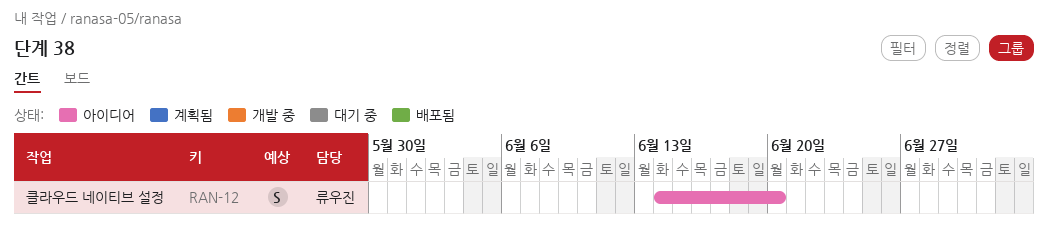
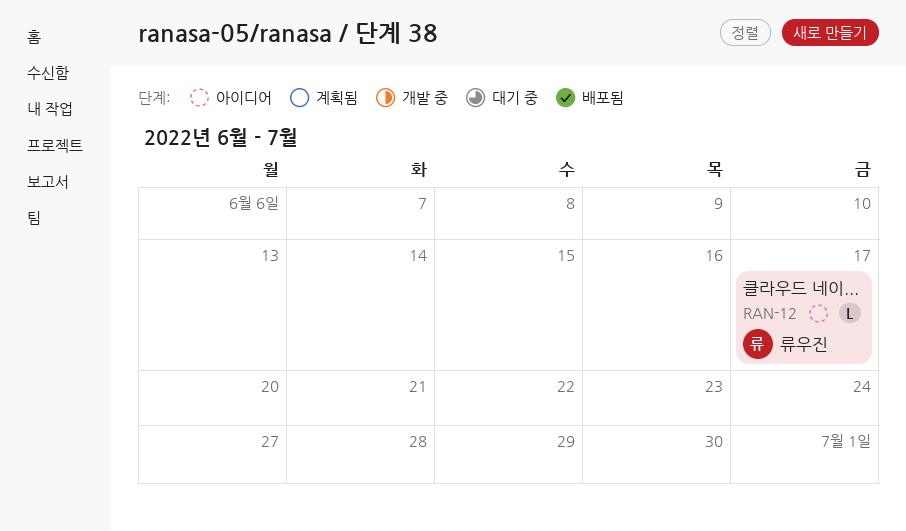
RAN-12, estimate: S -> L
RAN-12, due: Jun 20 -> Jun 17

